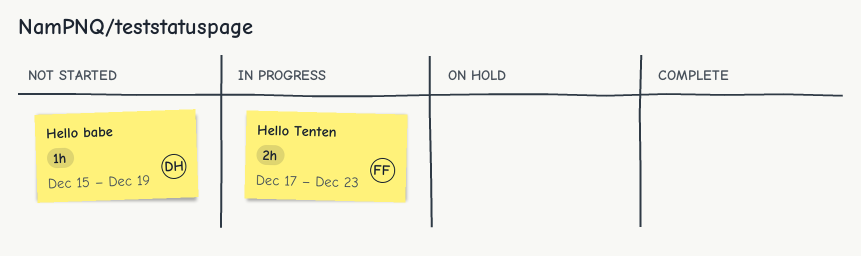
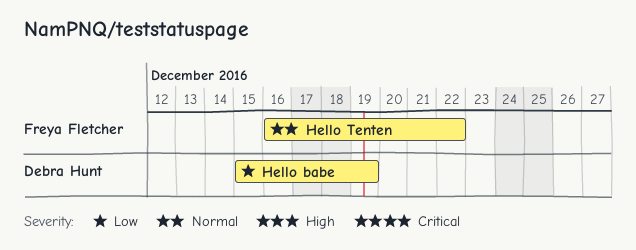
Hello Tenten, start: Dec 17 -> Dec 16
Hello Tenten, due: Dec 23 -> Dec 22

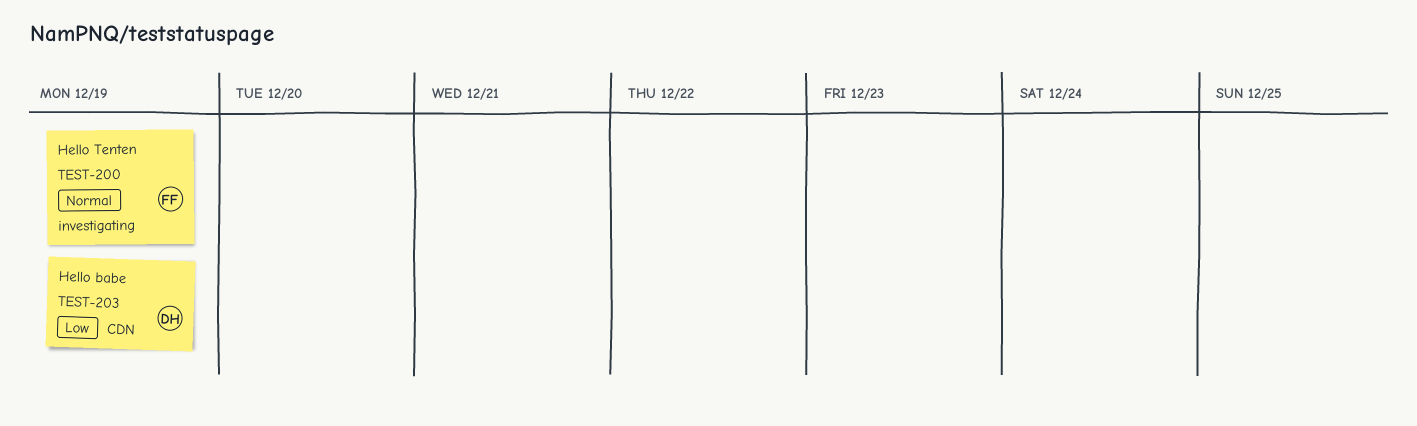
Hello Tenten, due: Dec 22 -> Dec 19

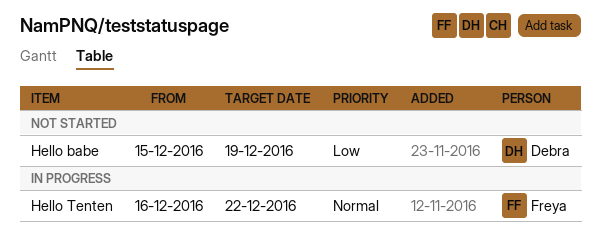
Hello Tenten, due: Dec 19 -> Dec 22

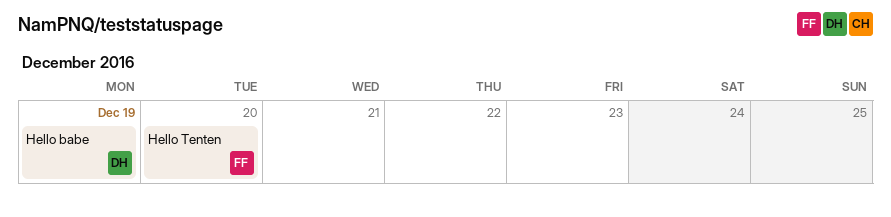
Hello Tenten, due: Dec 22 -> Dec 20

